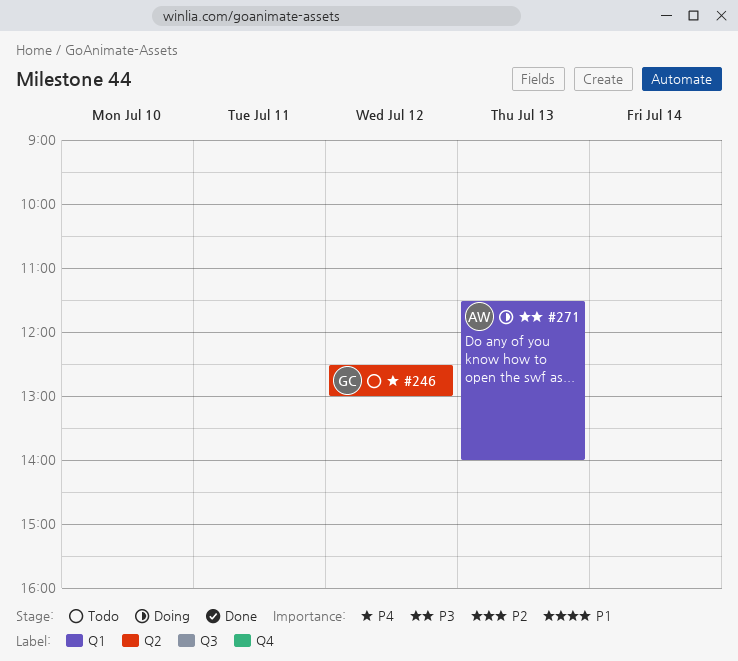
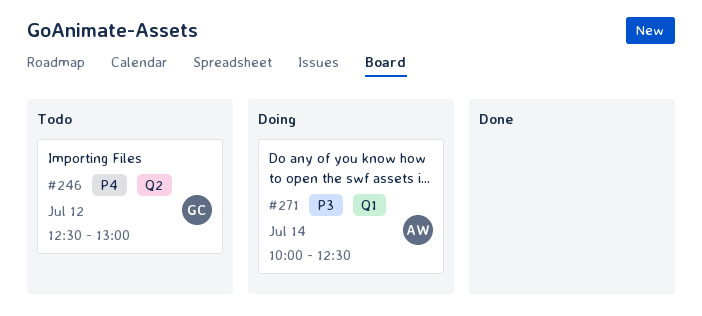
#271, day: Jul 13 -> Jul 14
#271, begins: 11:30 -> 10:00
#271, ends: 14:00 -> 12:30

